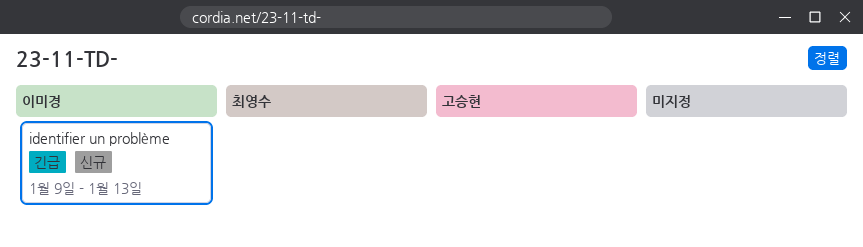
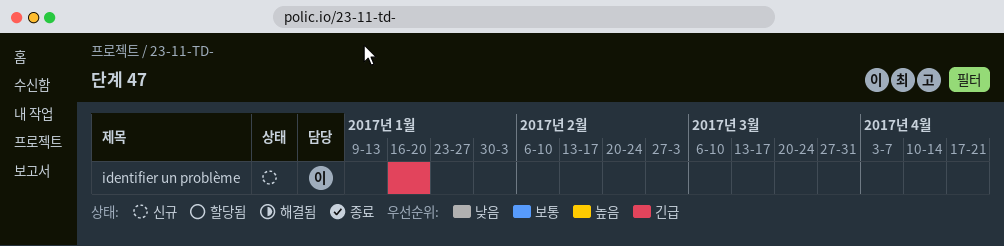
identifier un problème, start: Jan 9 -> Jan 16
identifier un problème, due: Jan 13 -> Jan 20

